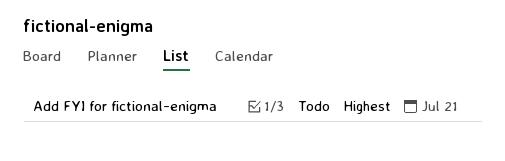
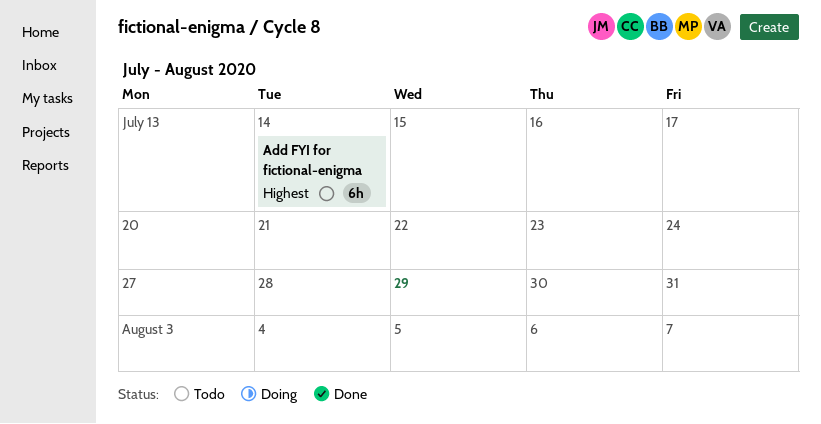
Add FYI for fictional-enigma, due: Jul 21 -> Jul 14

